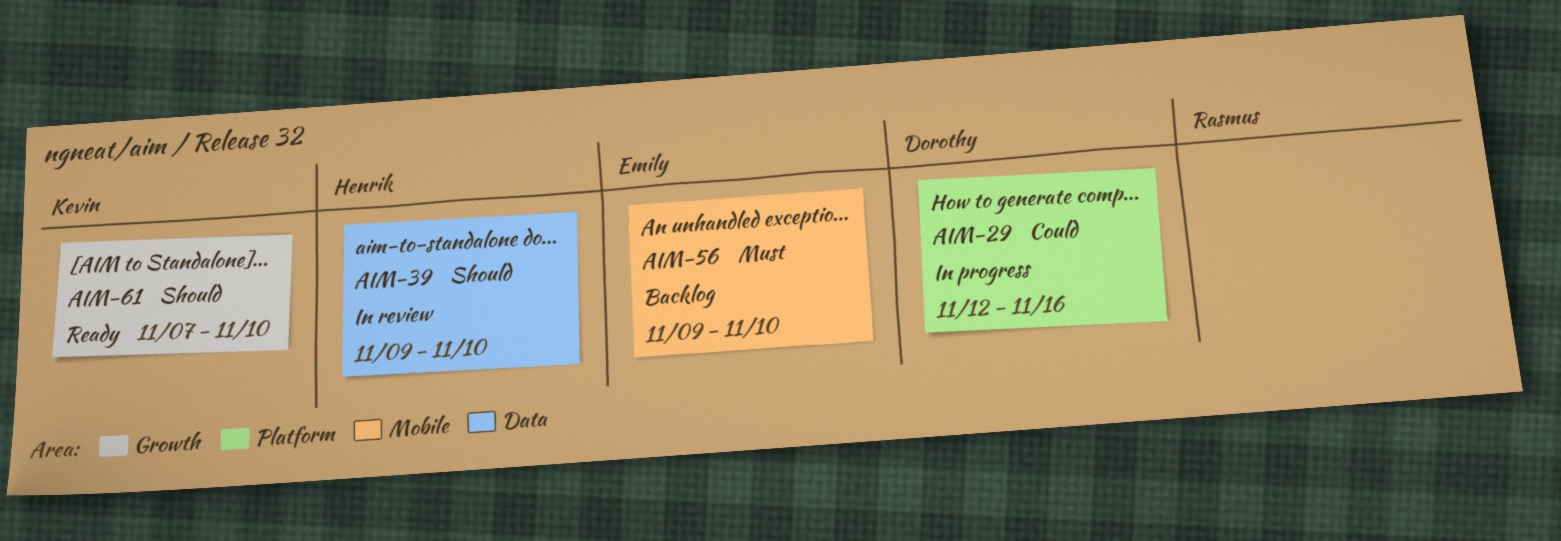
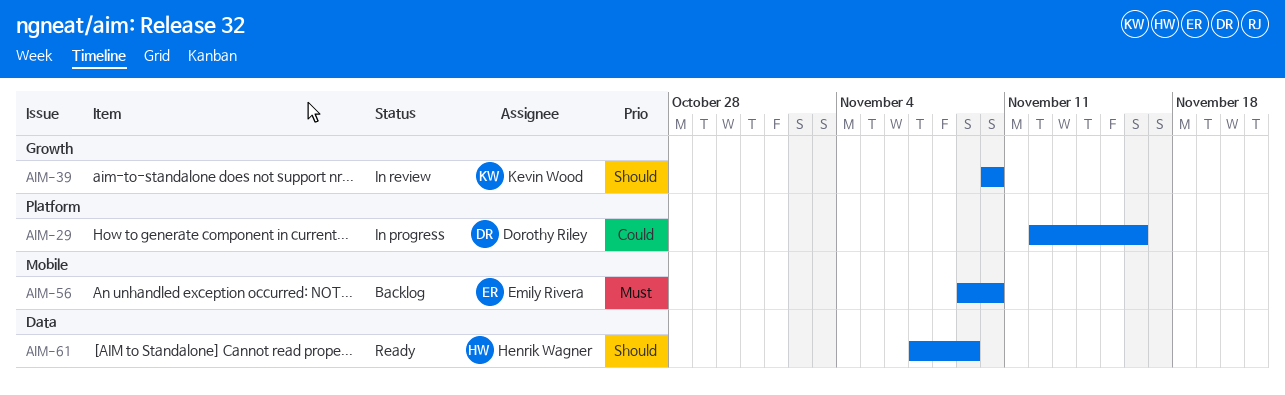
AIM-39, owner: Henrik Wagner -> Kevin Wood
AIM-39, label: Data -> Growth
AIM-39, start: Nov 9 -> Nov 10
AIM-61, owner: Kevin Wood -> Henrik Wagner
AIM-61, label: Growth -> Data
AIM-61, due: Nov 10 -> Nov 9

